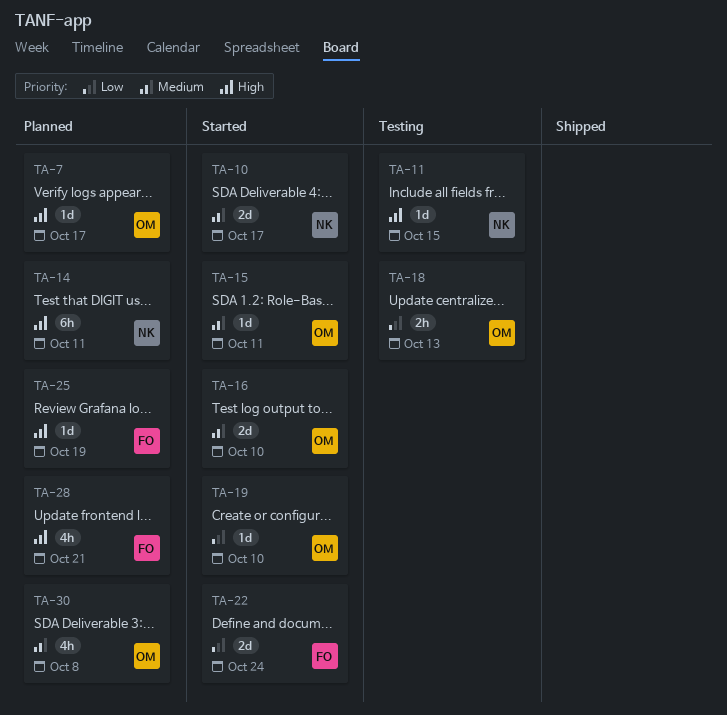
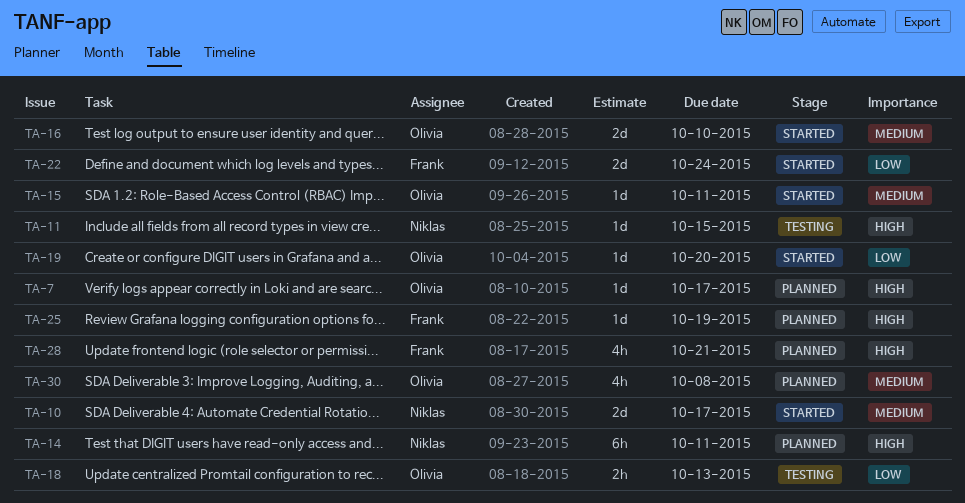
TA-19, due: Oct 10 -> Oct 20

